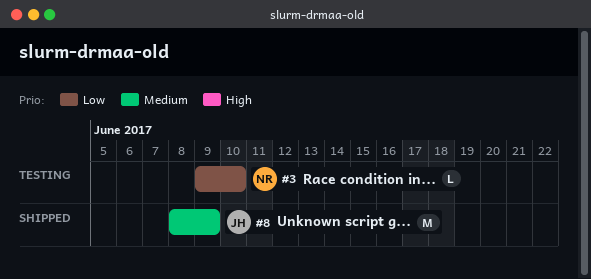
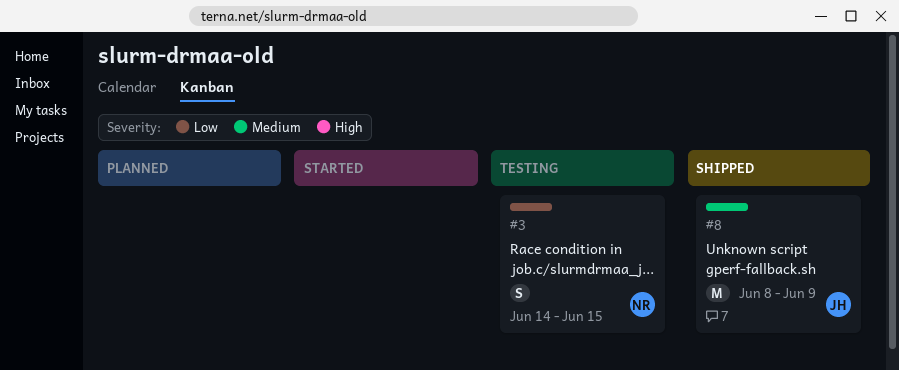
#3, estimate: L -> S
#3, start: Jun 9 -> Jun 14
#3, due: Jun 10 -> Jun 15

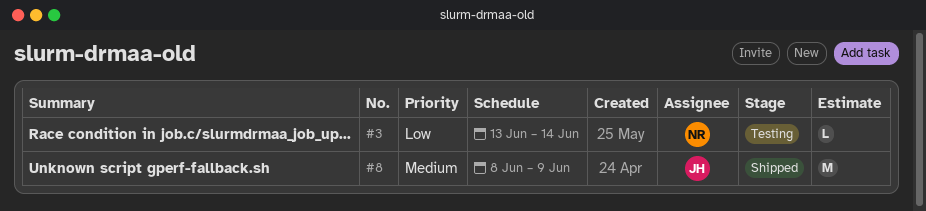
#3, estimate: S -> L
#3, start: Jun 14 -> Jun 13
#3, due: Jun 15 -> Jun 14

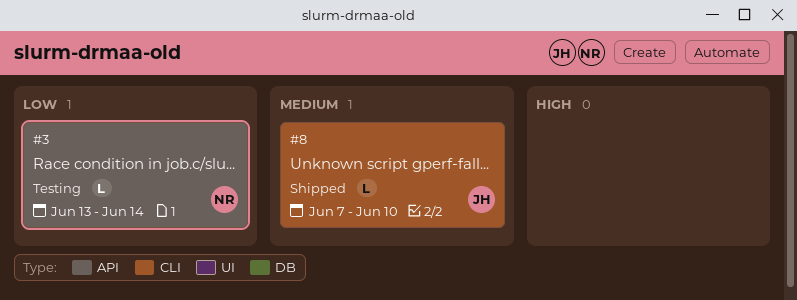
#8, estimate: M -> L
#8, start: Jun 8 -> Jun 7
#8, due: Jun 9 -> Jun 10

